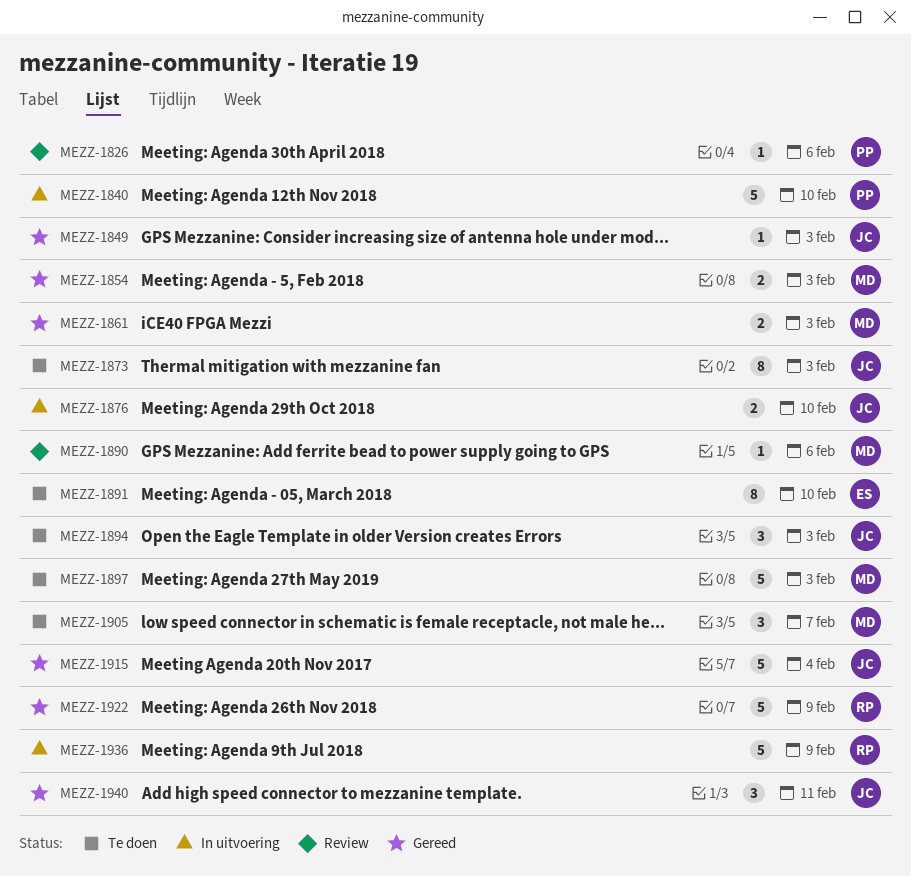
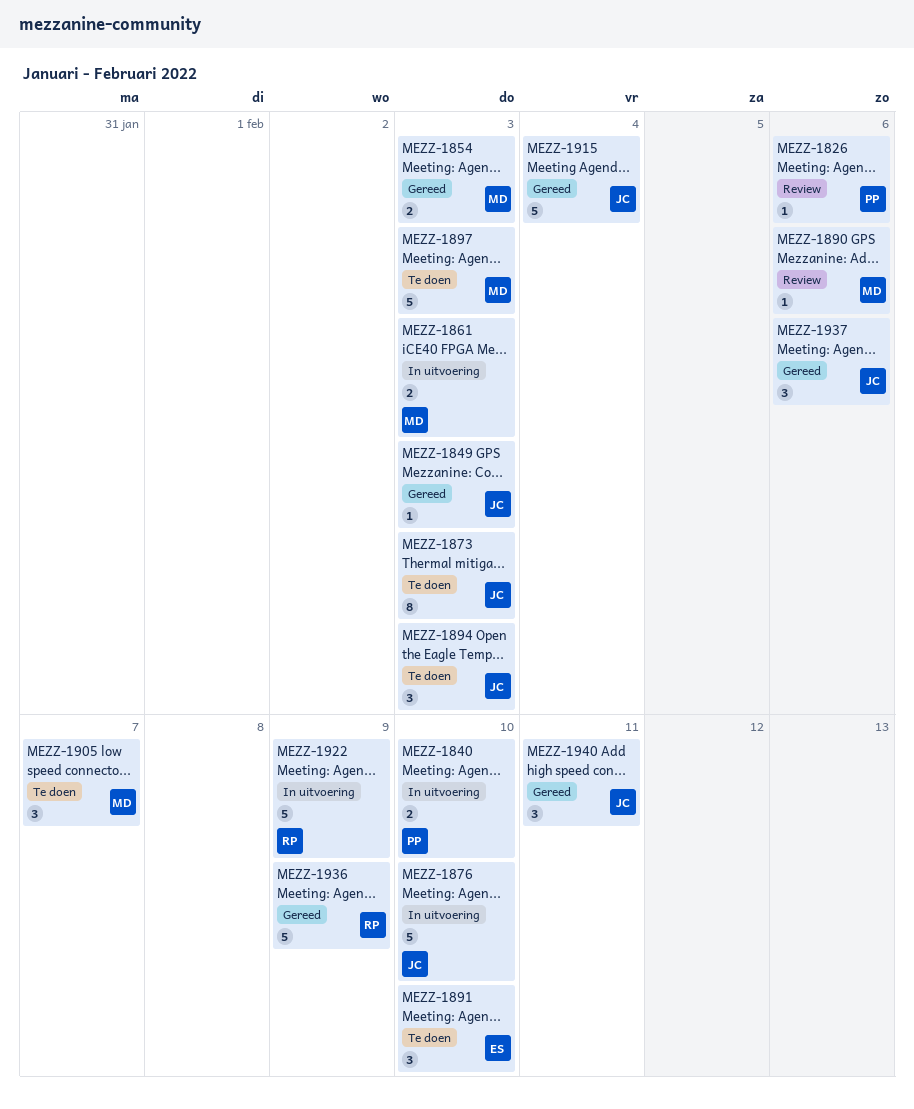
MEZZ-1840, estimate: 5 -> 2
MEZZ-1861, status: Gereed -> In uitvoering
MEZZ-1876, estimate: 2 -> 5
MEZZ-1891, estimate: 8 -> 3
MEZZ-1922, status: Gereed -> In uitvoering
MEZZ-1936, status: In uitvoering -> Gereed
MEZZ-1937: none -> present

